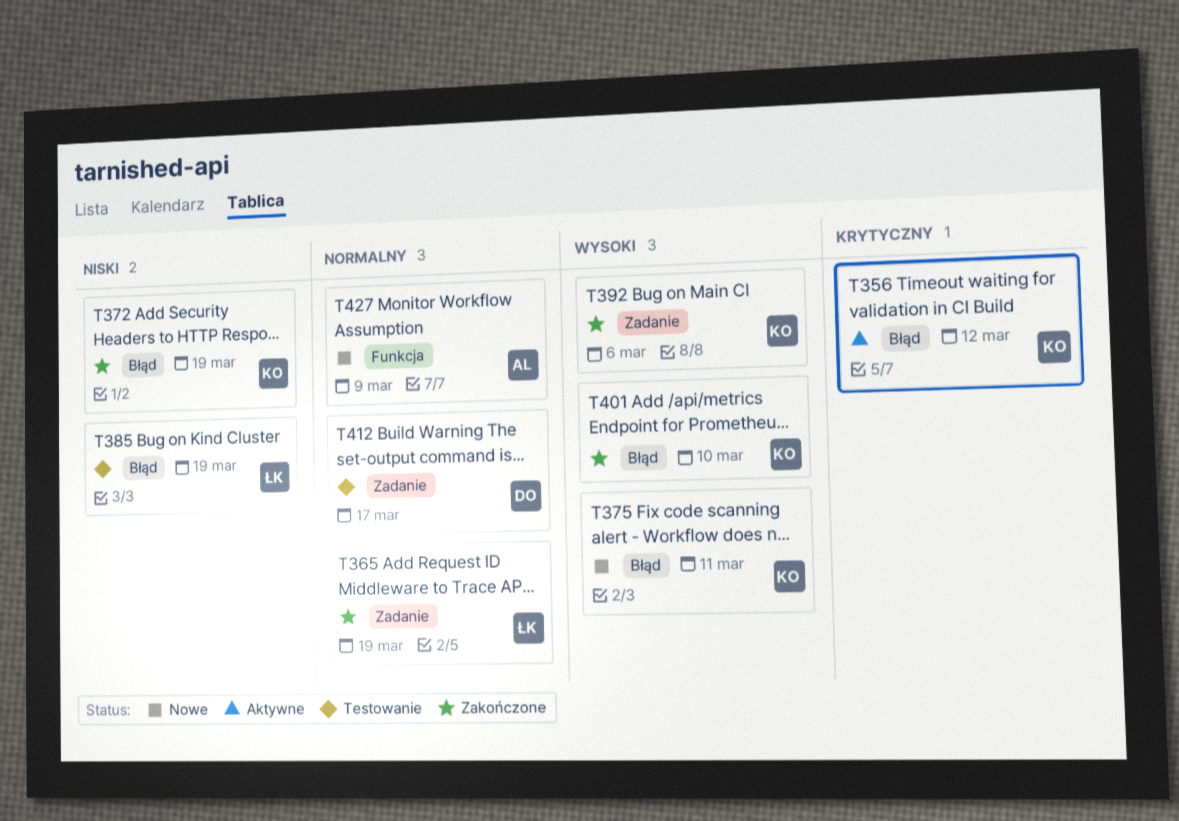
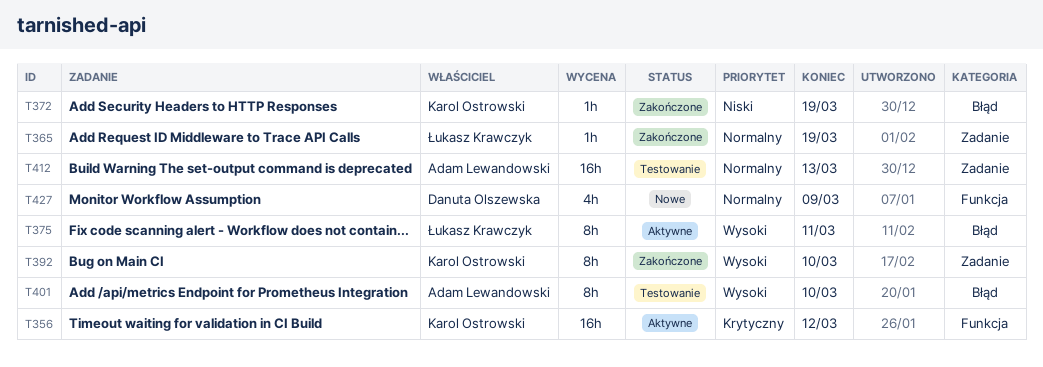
T356, label: Błąd -> Funkcja
T375, status: Nowe -> Aktywne
T375, owner: Karol Ostrowski -> Łukasz Krawczyk
T385: present -> none
T392, due: Mar 6 -> Mar 10
T401, status: Zakończone -> Testowanie
T401, owner: Karol Ostrowski -> Adam Lewandowski
T412, owner: Danuta Olszewska -> Adam Lewandowski
T412, due: Mar 17 -> Mar 13
T427, owner: Adam Lewandowski -> Danuta Olszewska

